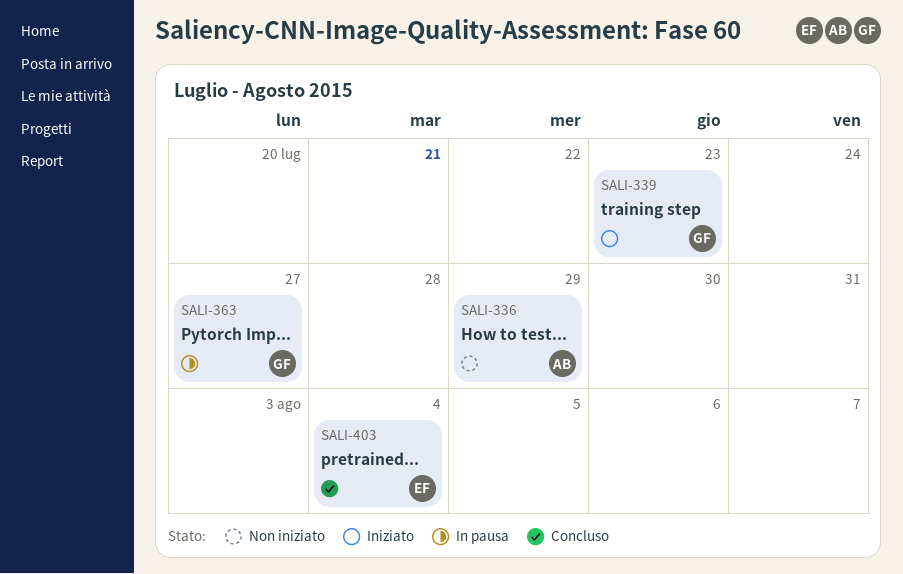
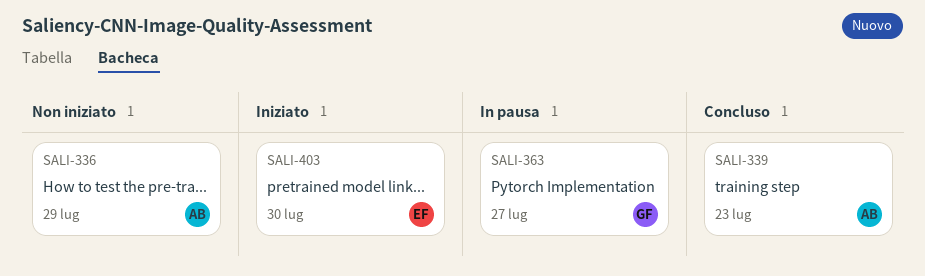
SALI-339, status: Iniziato -> Concluso
SALI-339, owner: GF -> AB
SALI-403, status: Concluso -> Iniziato
SALI-403, due: Aug 4 -> Jul 30

